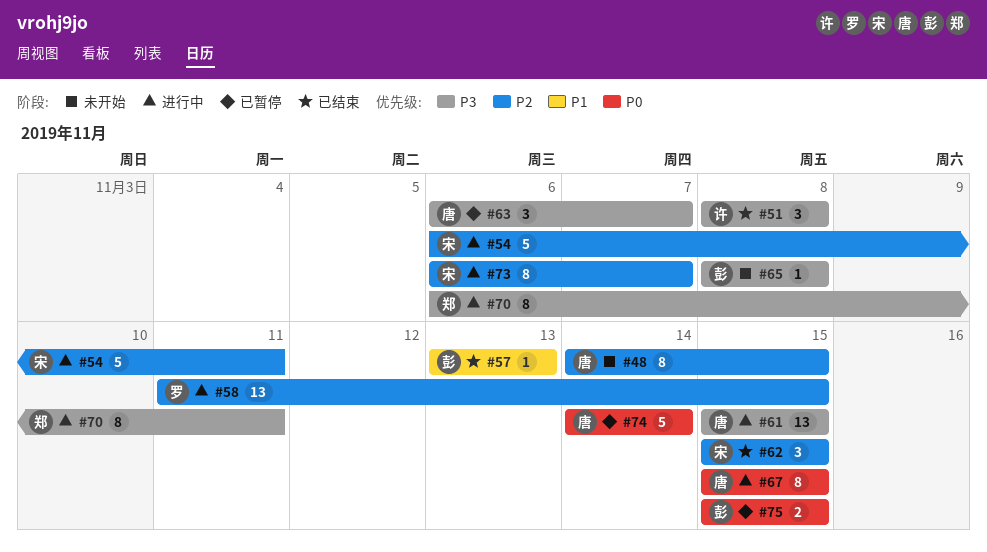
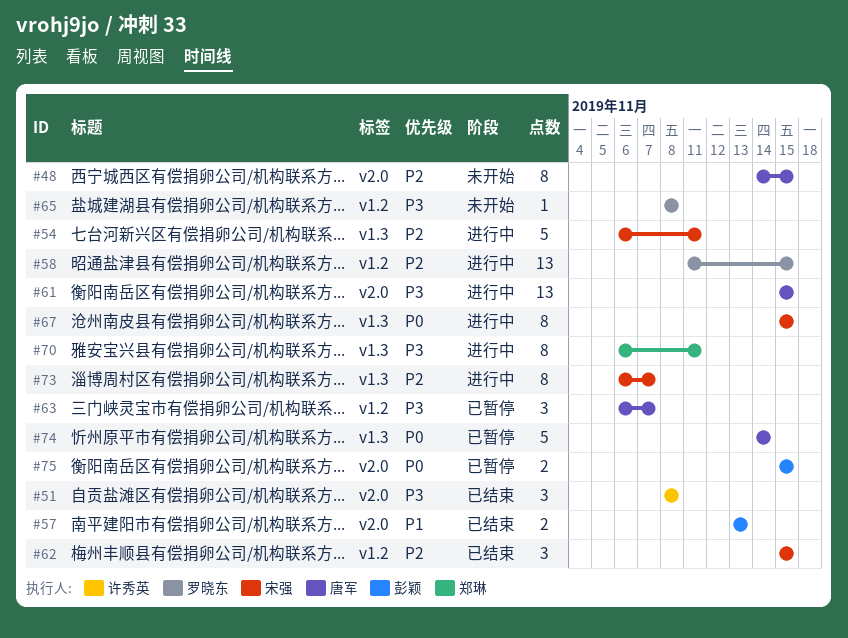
#57, estimate: 1 -> 2
#65, owner: 彭颖 -> 罗晓东
#67, owner: 唐军 -> 宋强

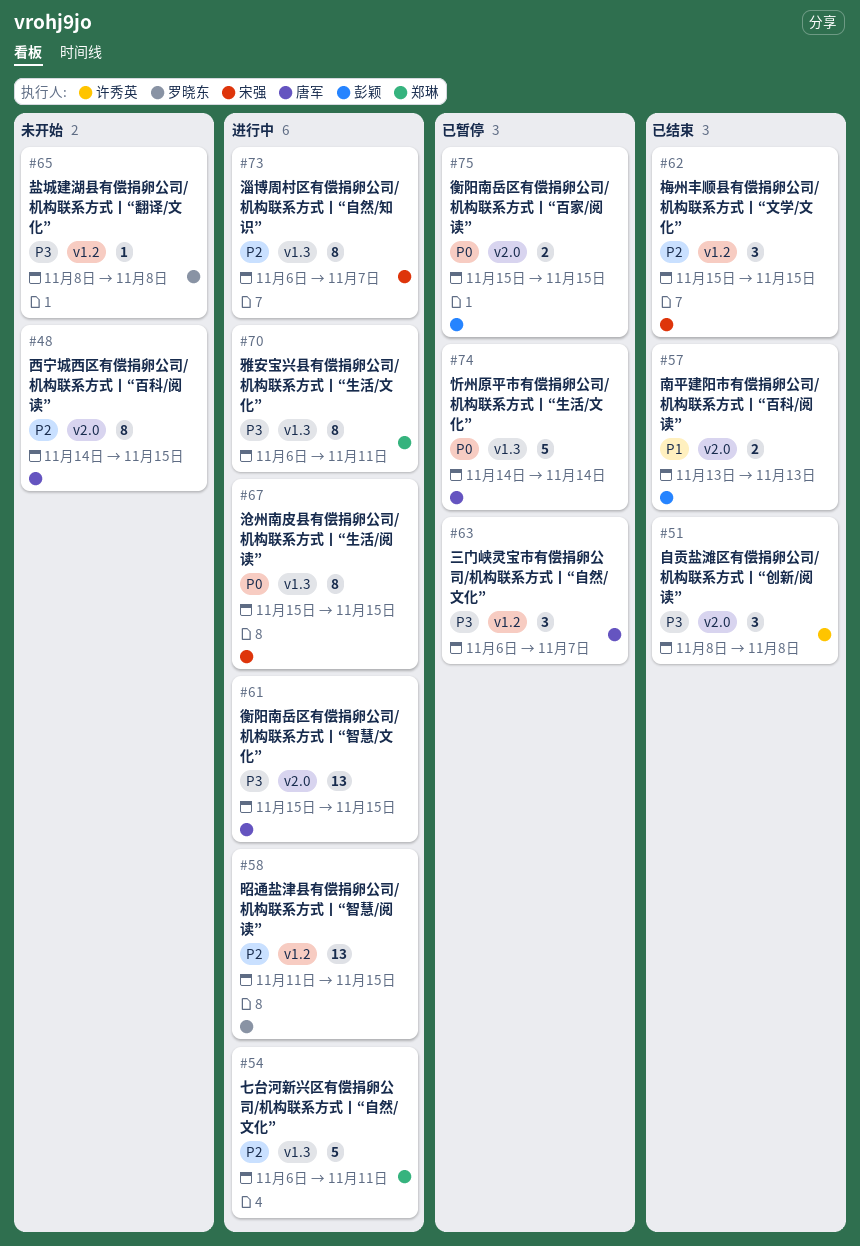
#54, owner: 宋强 -> 郑琳

